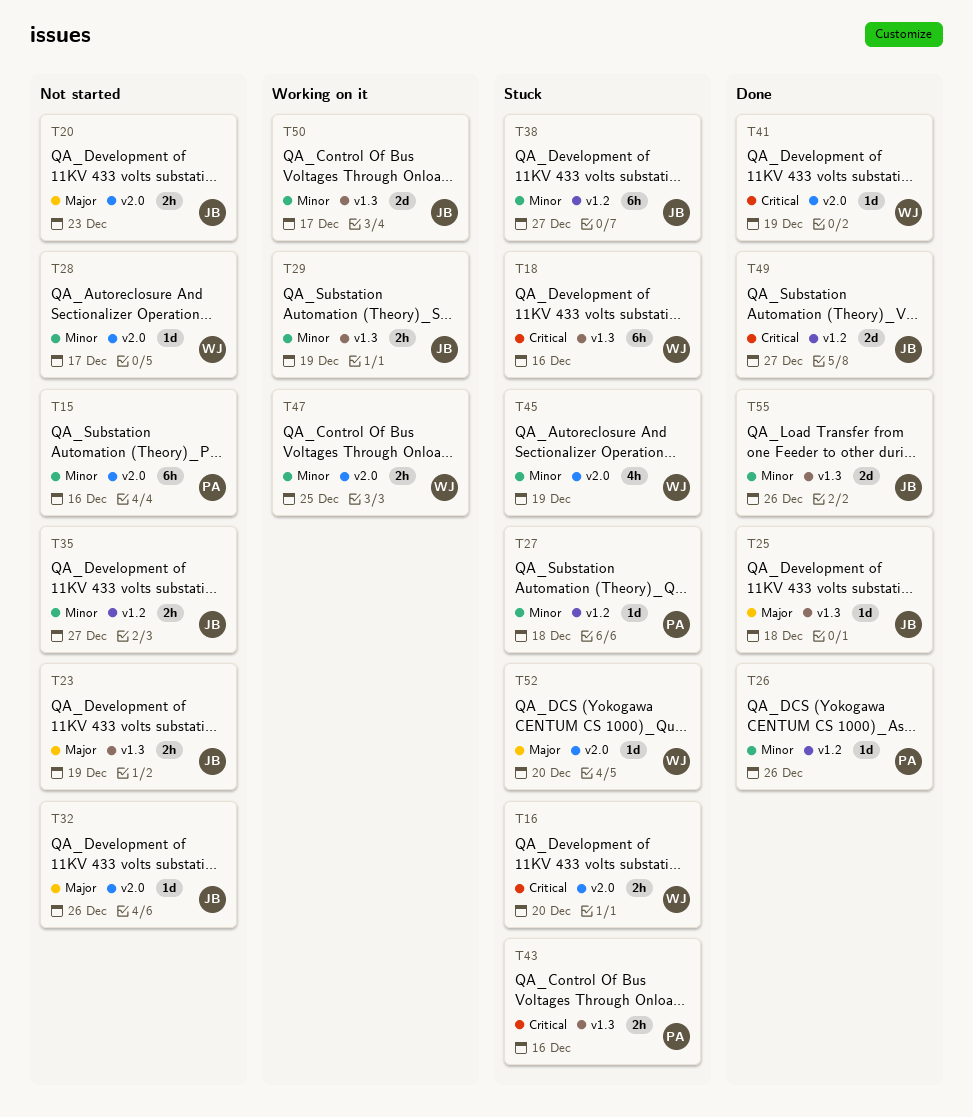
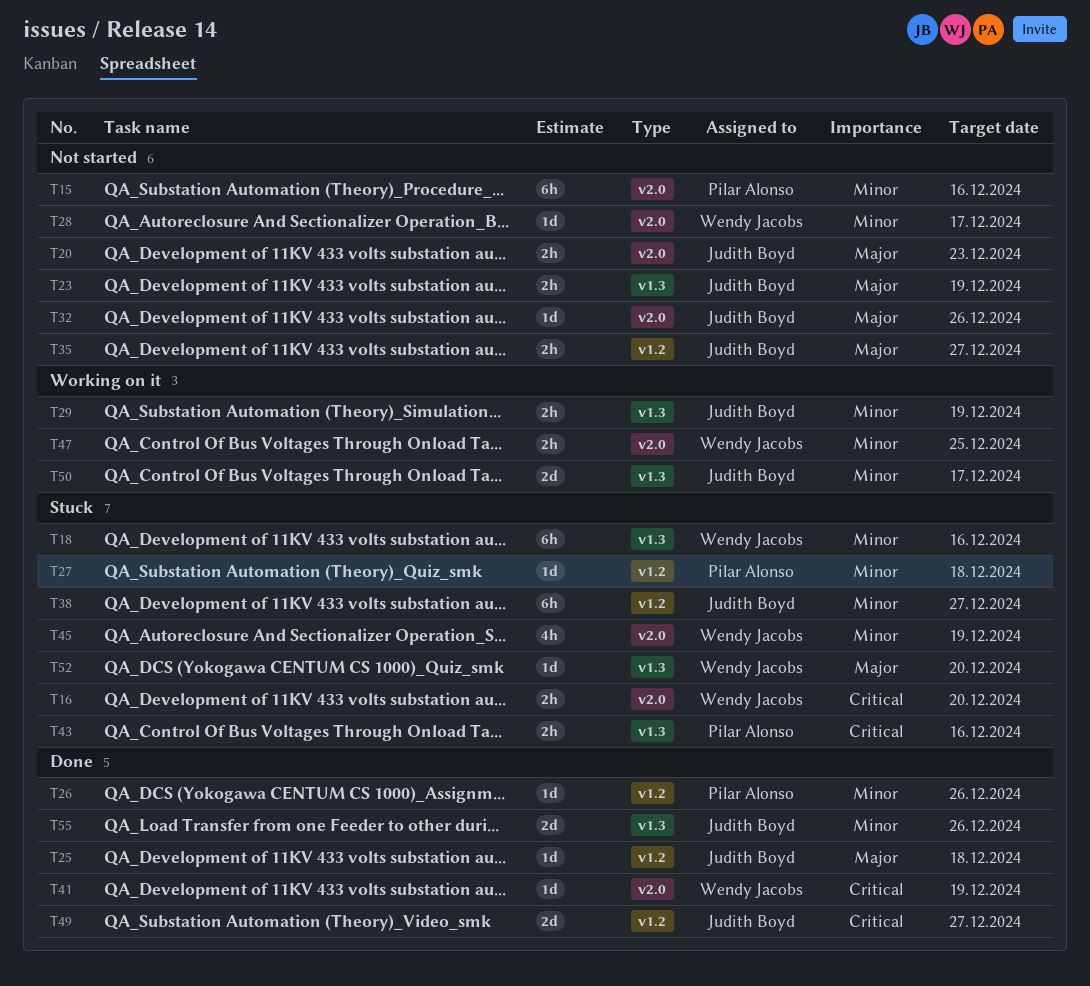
T18, priority: Critical -> Minor
T25, label: v1.3 -> v1.2
T35, priority: Minor -> Major
T52, label: v2.0 -> v1.3

